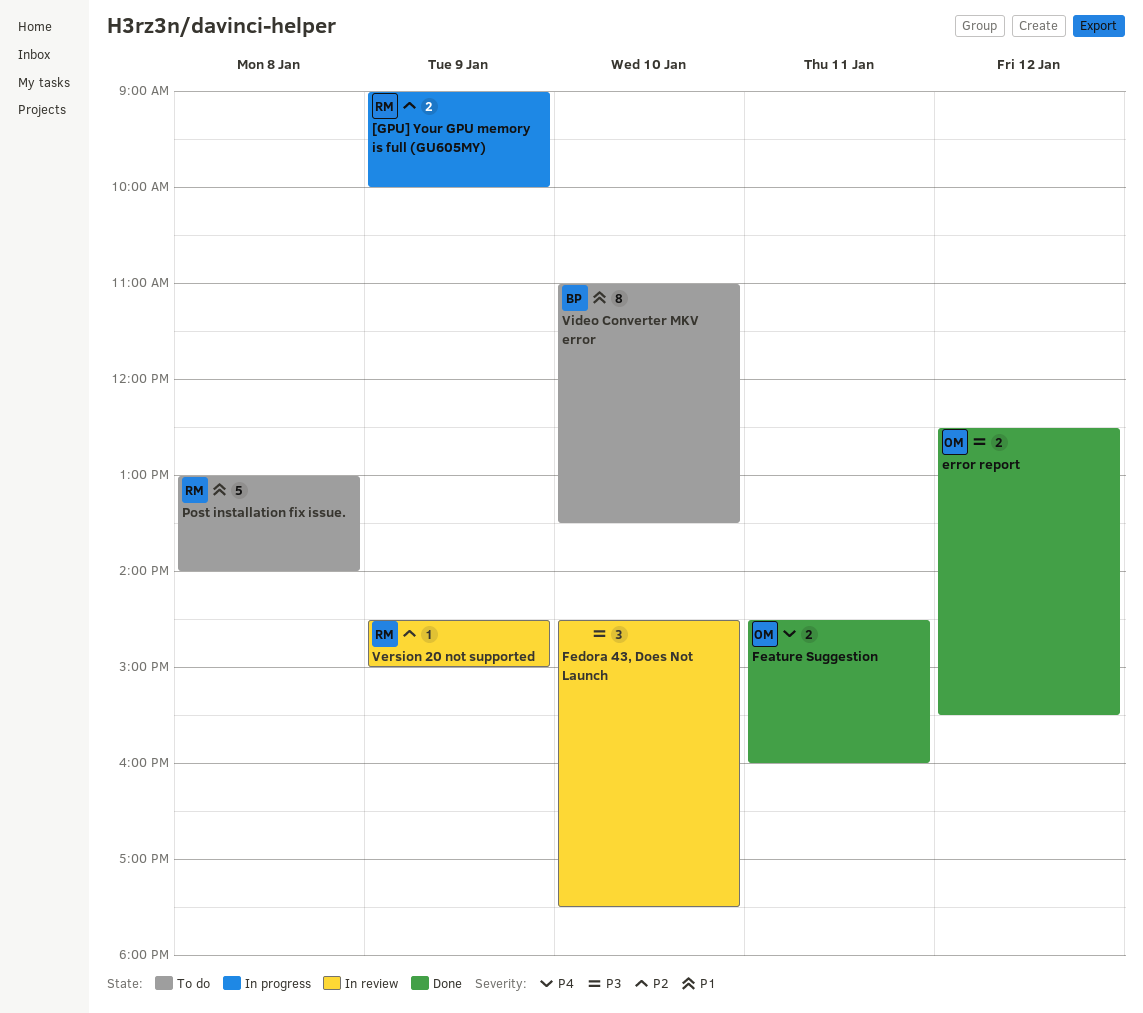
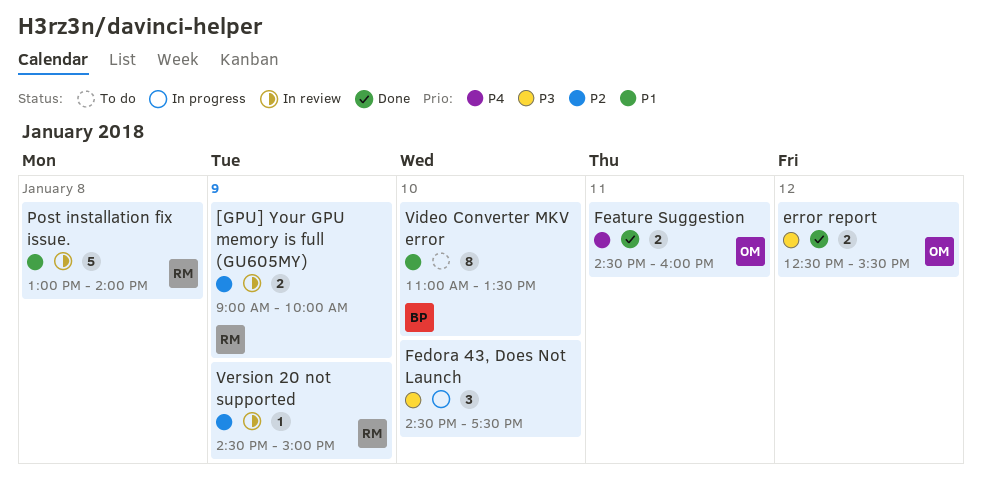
[GPU] Your GPU memory is full (GU605MY), status: In progress -> In review
Fedora 43, Does Not Launch, status: In review -> In progress
Post installation fix issue., status: To do -> In review

